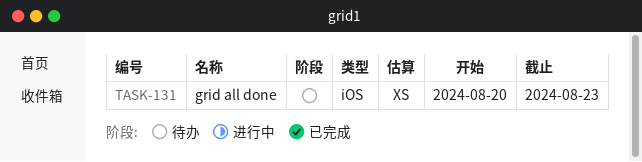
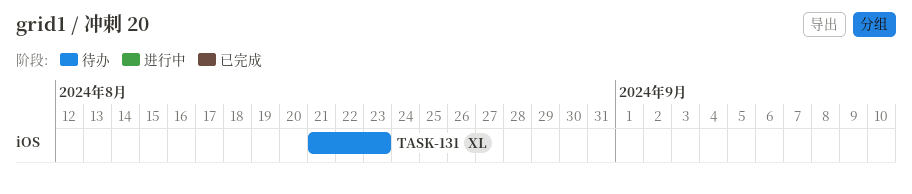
TASK-131, estimate: XS -> XL
TASK-131, start: Aug 20 -> Aug 21

